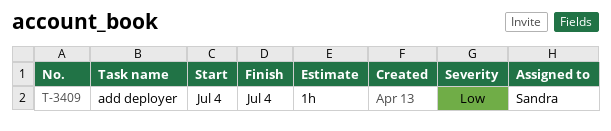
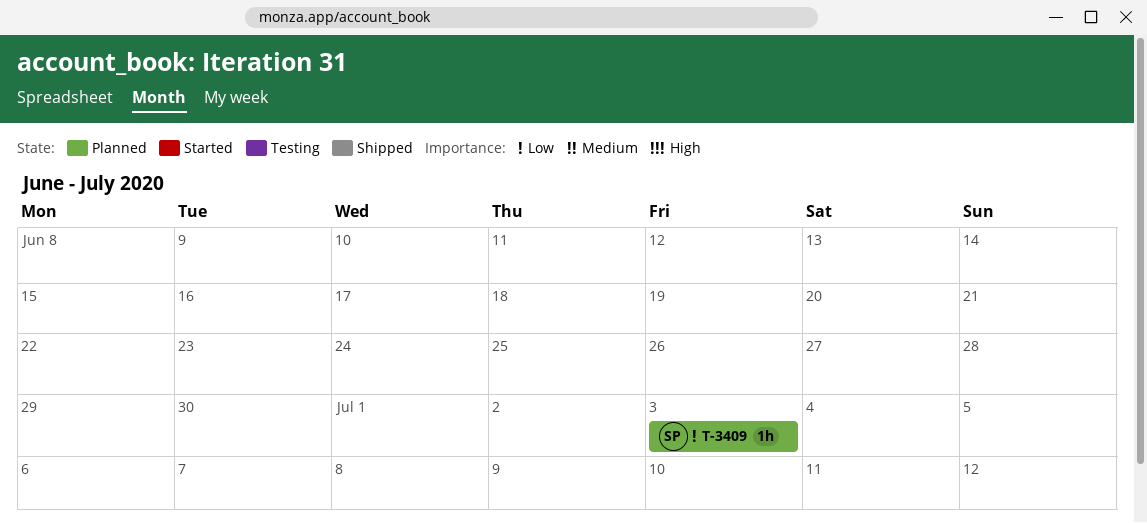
T-3409, start: Jul 4 -> Jul 3
T-3409, due: Jul 4 -> Jul 3

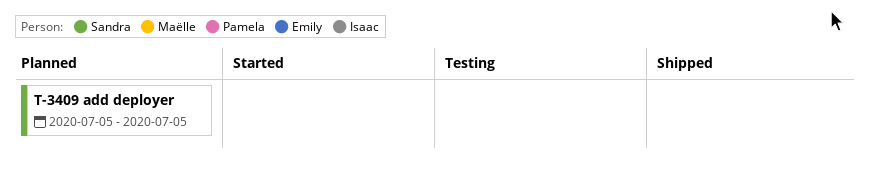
T-3409, start: Jul 3 -> Jul 5
T-3409, due: Jul 3 -> Jul 5

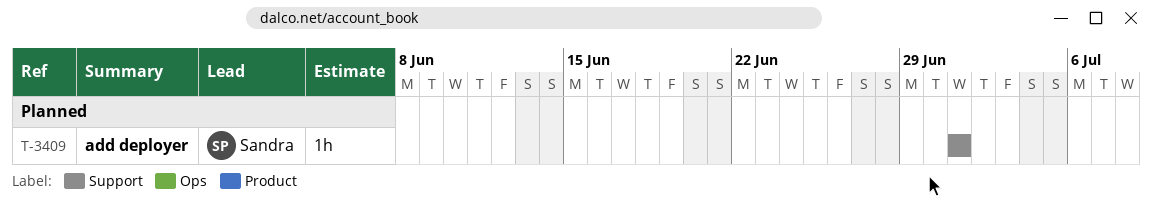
T-3409, start: Jul 5 -> Jul 1
T-3409, due: Jul 5 -> Jul 1

